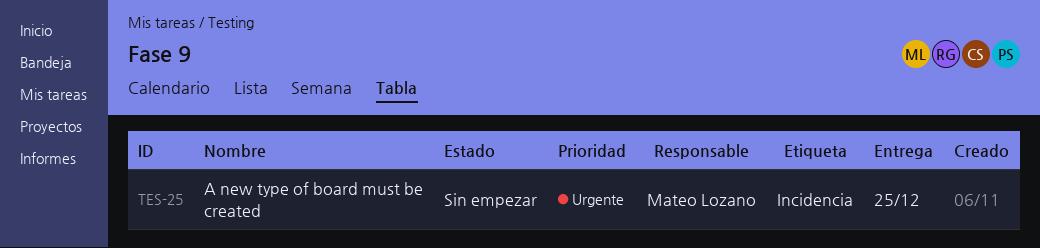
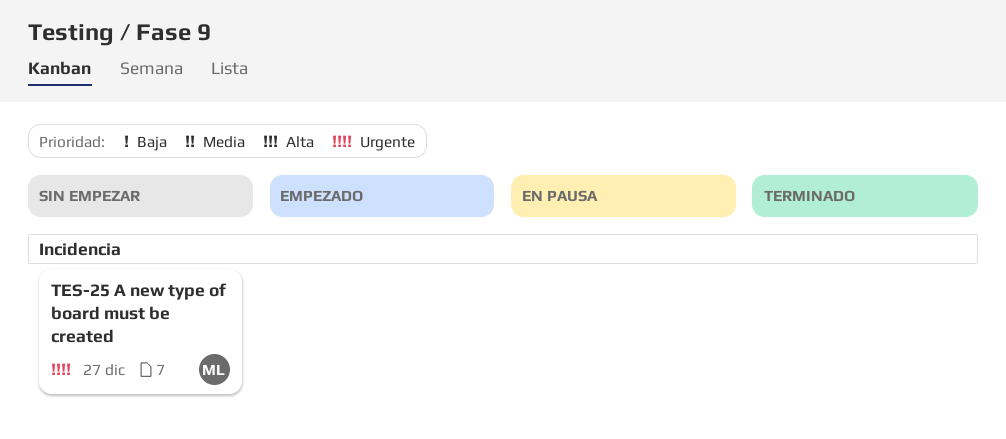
TES-25, due: Dec 25 -> Dec 27

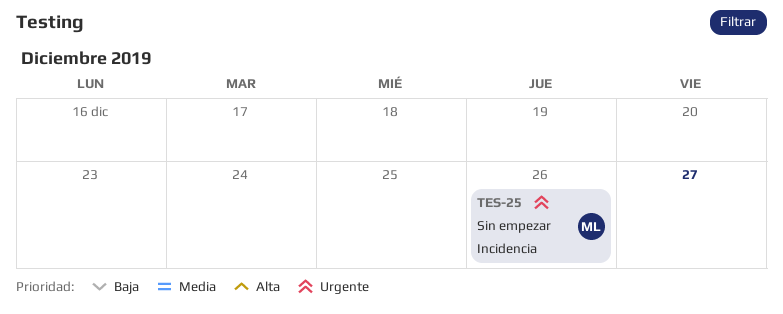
TES-25, due: Dec 27 -> Dec 26

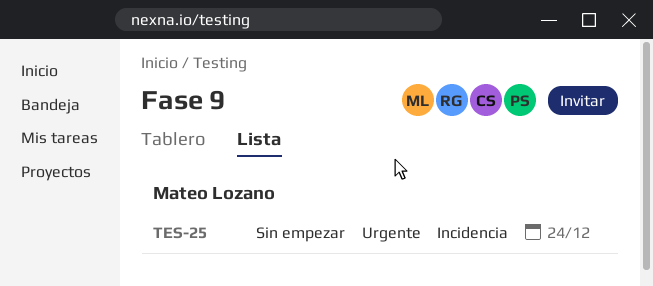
TES-25, due: Dec 26 -> Dec 24

